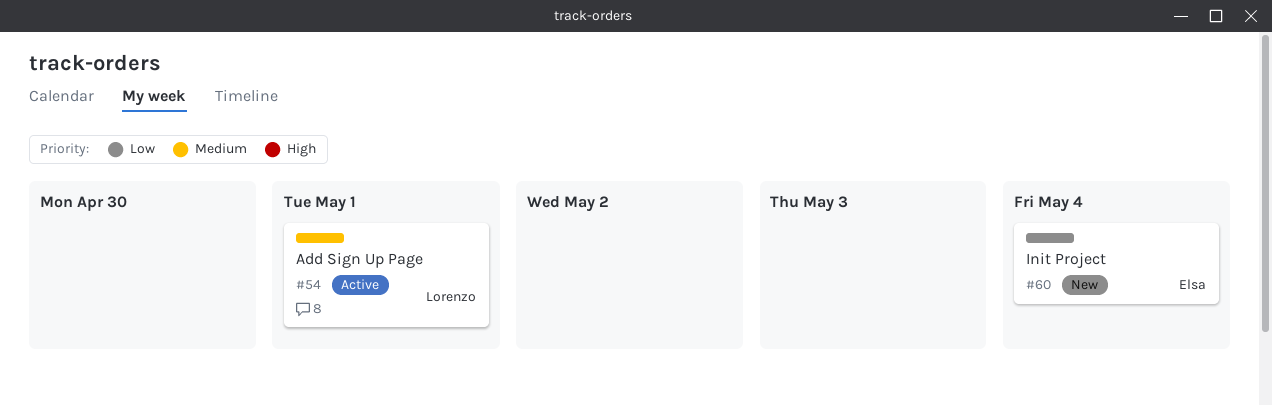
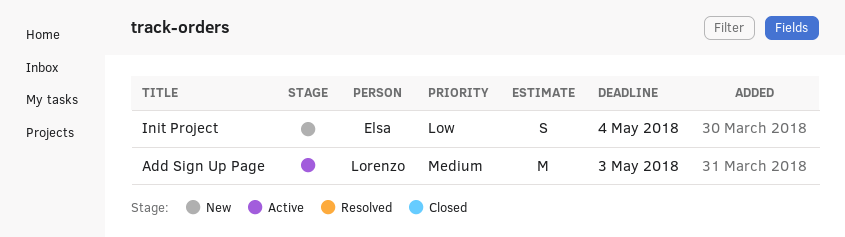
Add Sign Up Page, due: May 1 -> May 3

